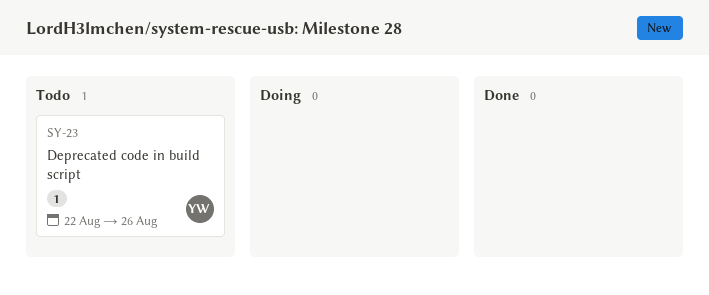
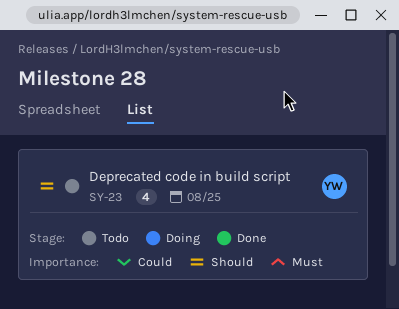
SY-23, estimate: 1 -> 4
SY-23, due: Aug 26 -> Aug 25

